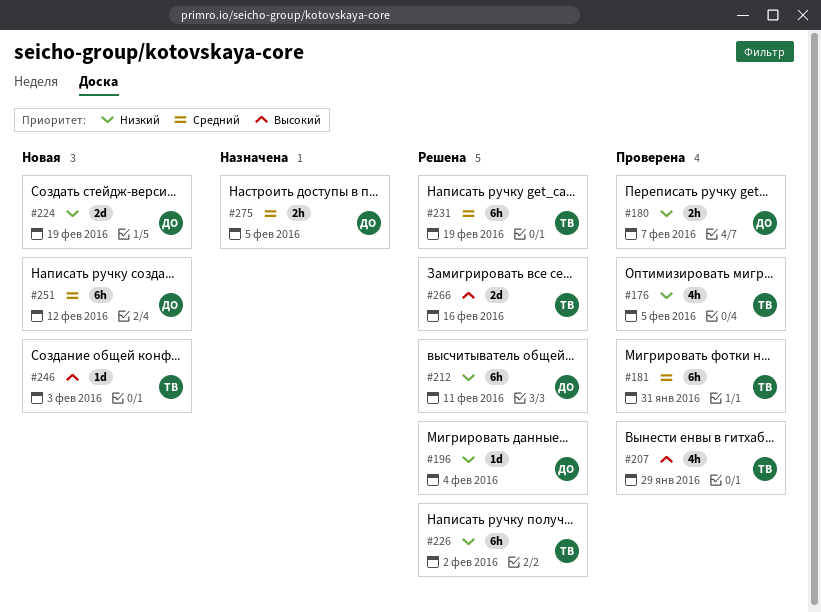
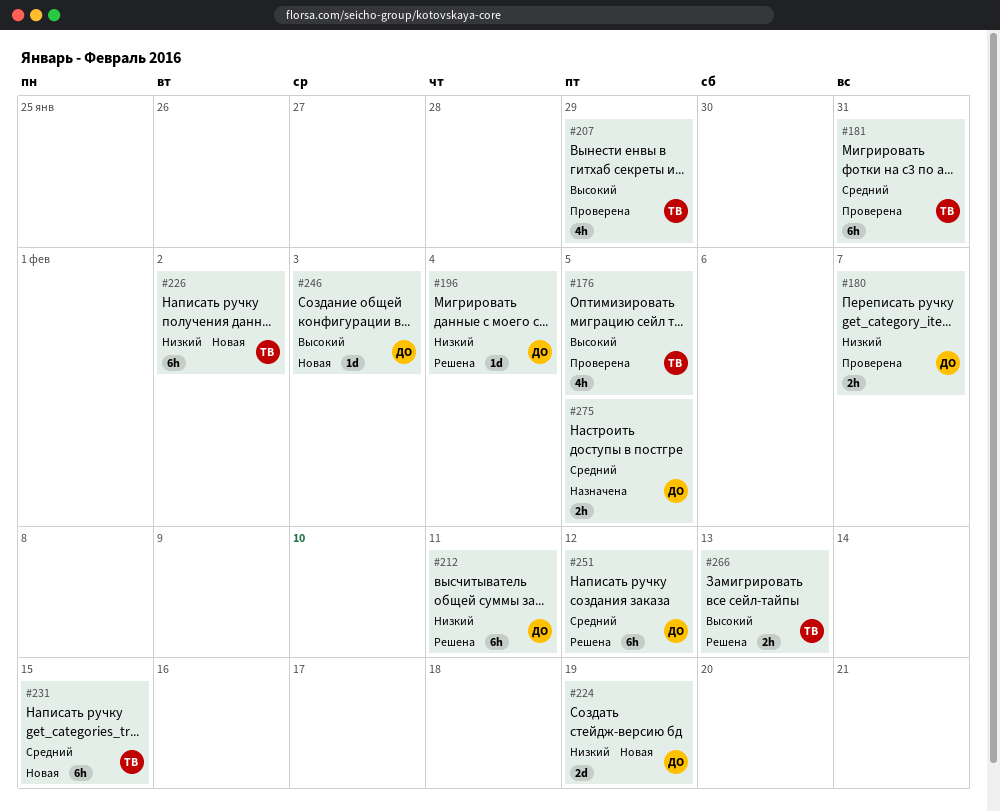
#176, priority: Низкий -> Высокий
#226, status: Решена -> Новая
#231, status: Решена -> Новая
#231, due: Feb 19 -> Feb 15
#246, owner: ТВ -> ДО
#251, status: Новая -> Решена
#266, estimate: 2d -> 2h
#266, due: Feb 16 -> Feb 13

